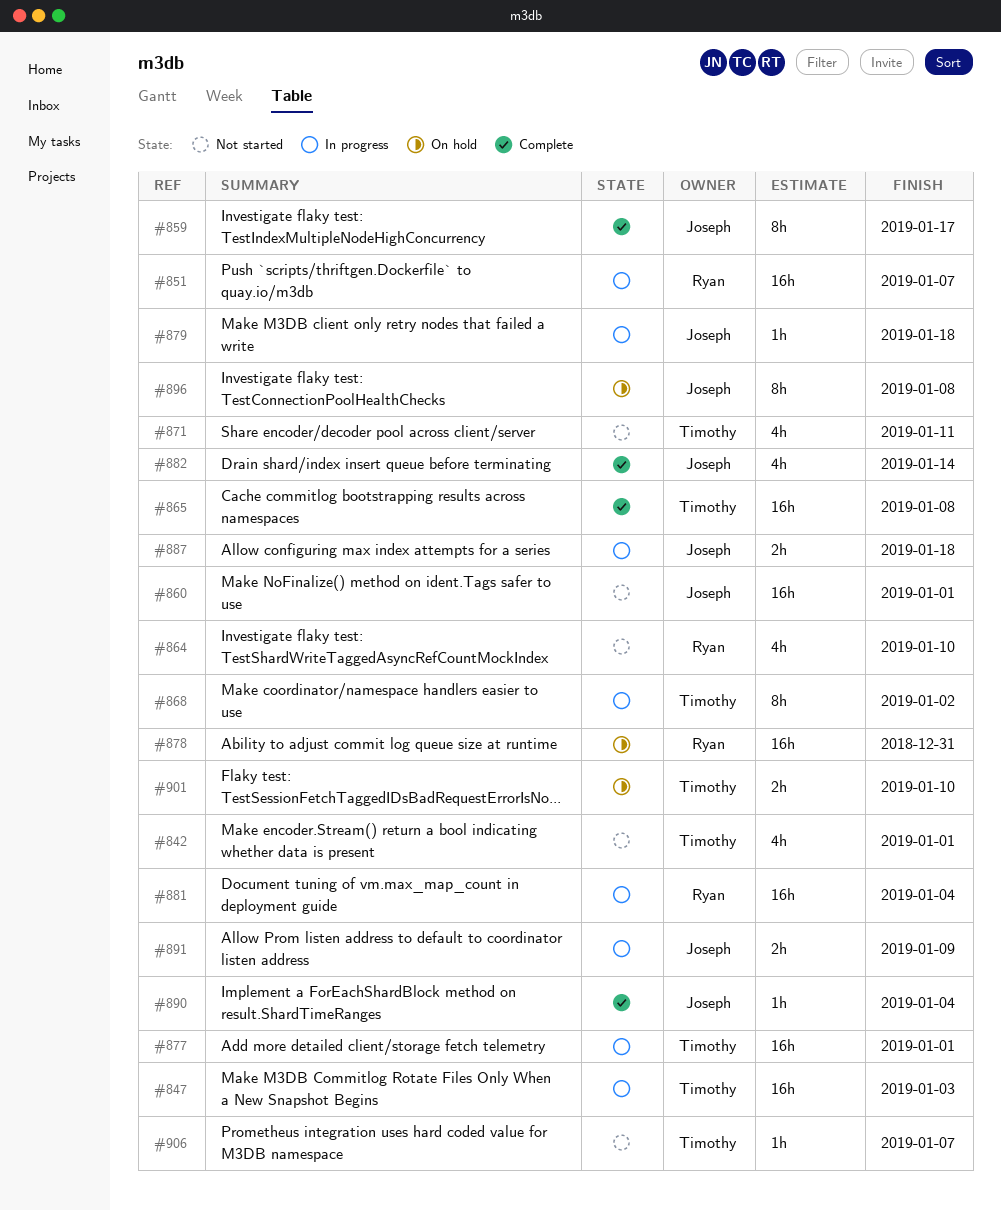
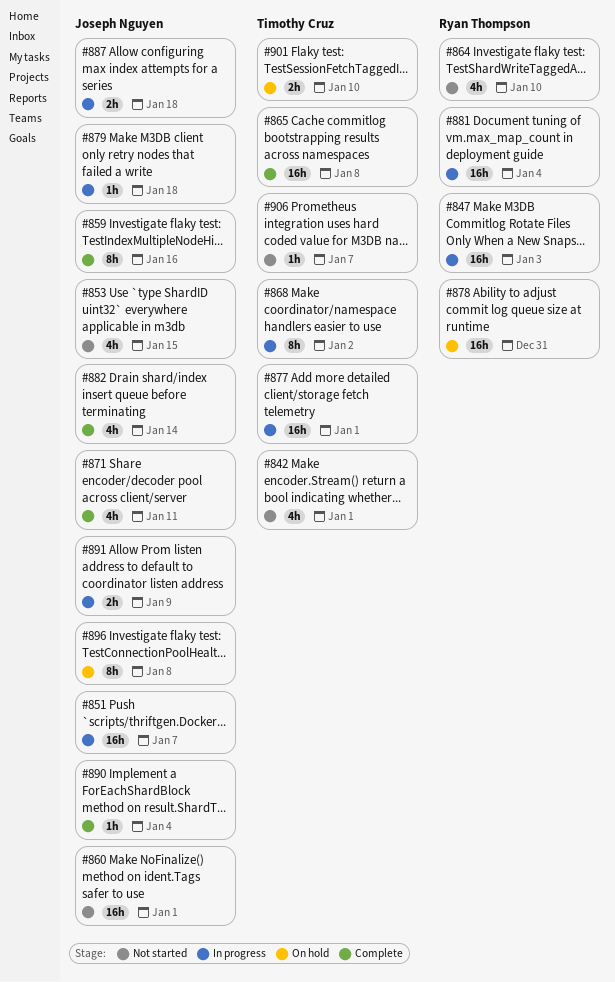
#847, owner: Timothy Cruz -> Ryan Thompson
#851, owner: Ryan Thompson -> Joseph Nguyen
#853: none -> present
#859, due: Jan 17 -> Jan 16
#871, status: Not started -> Complete
#871, owner: Timothy Cruz -> Joseph Nguyen

